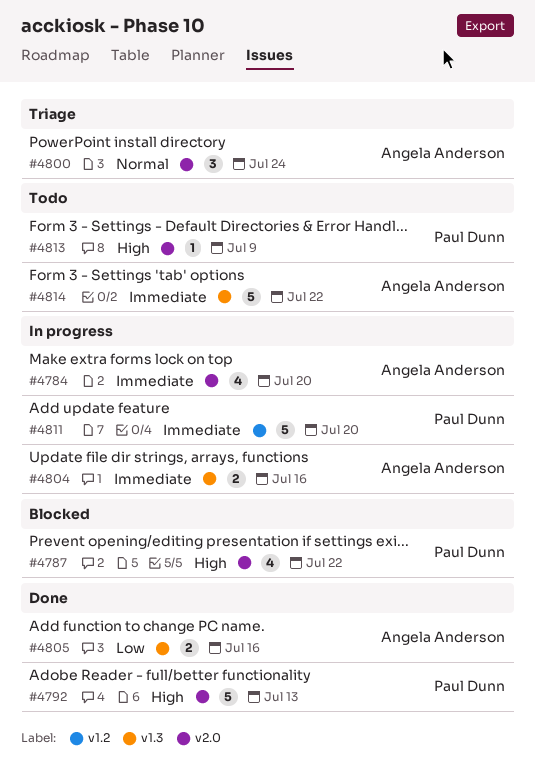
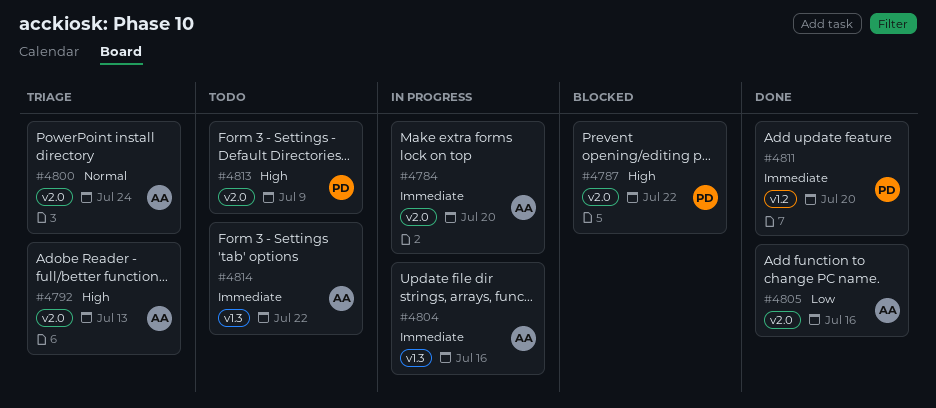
#4792, status: Done -> Triage
#4792, owner: Paul Dunn -> Angela Anderson
#4805, label: v1.3 -> v2.0
#4811, status: In progress -> Done

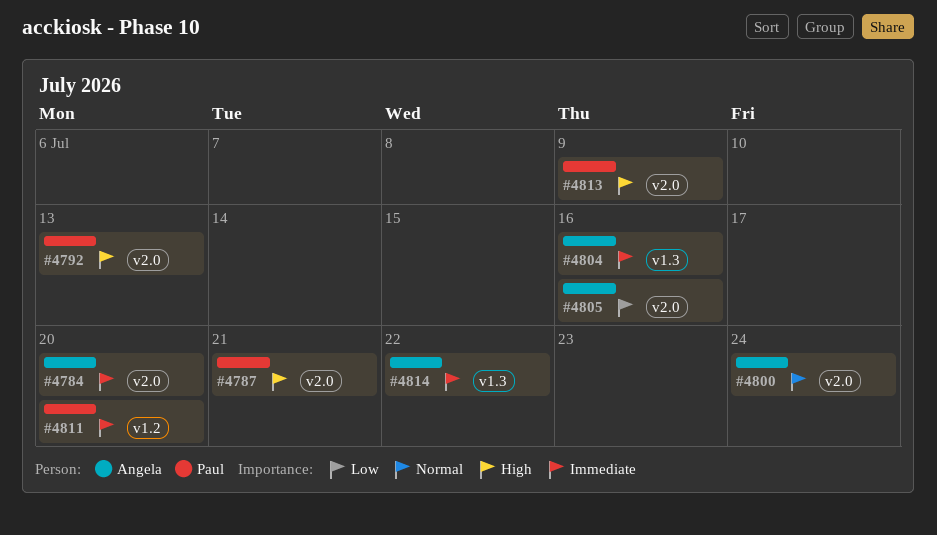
#4787, due: Jul 22 -> Jul 21
#4792, owner: Angela -> Paul

